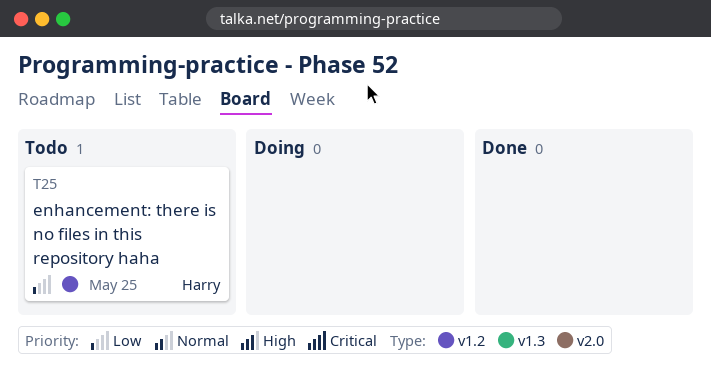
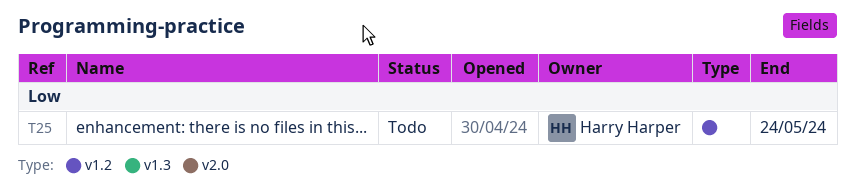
T25, due: May 25 -> May 24

